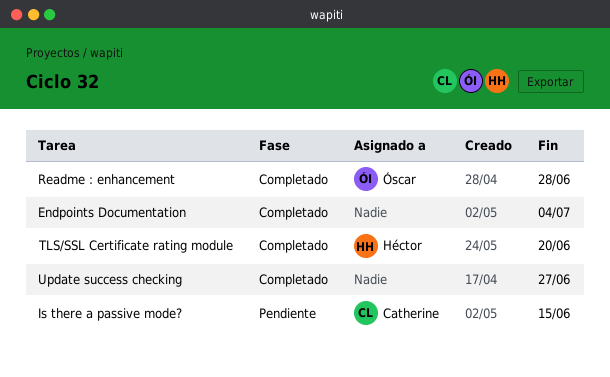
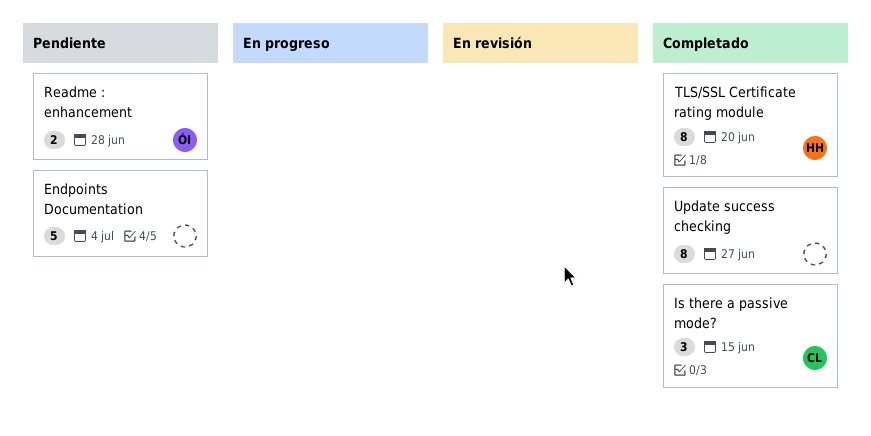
Endpoints Documentation, status: Completado -> Pendiente
Is there a passive mode?, status: Pendiente -> Completado
Readme : enhancement, status: Completado -> Pendiente

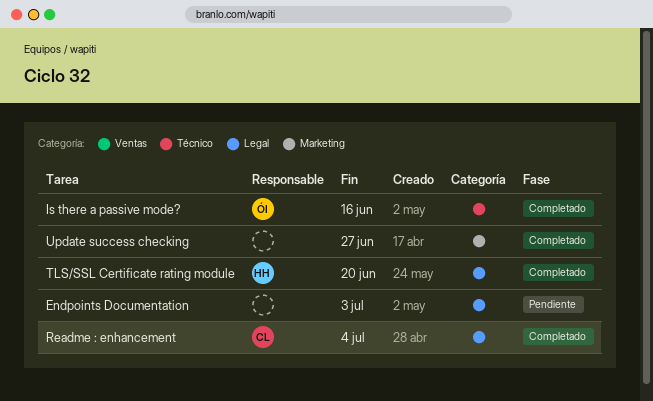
Endpoints Documentation, due: Jul 4 -> Jul 3
Is there a passive mode?, owner: CL -> ÓI
Is there a passive mode?, due: Jun 15 -> Jun 16
Readme : enhancement, status: Pendiente -> Completado
Readme : enhancement, owner: ÓI -> CL
Readme : enhancement, due: Jun 28 -> Jul 4

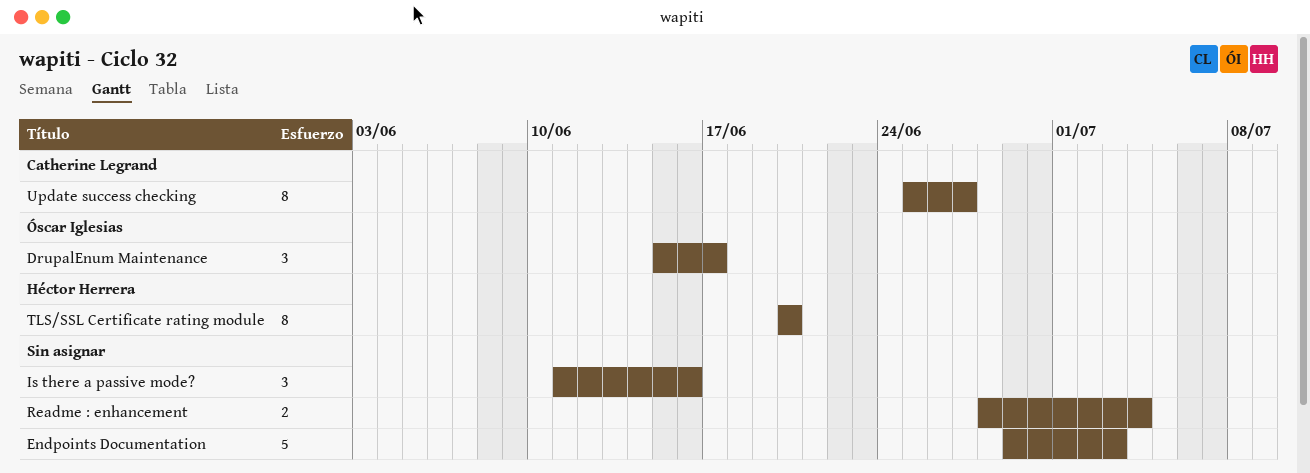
DrupalEnum Maintenance: none -> present
Is there a passive mode?, owner: Óscar Iglesias -> none
Readme : enhancement, owner: Catherine Legrand -> none
Update success checking, owner: none -> Catherine Legrand

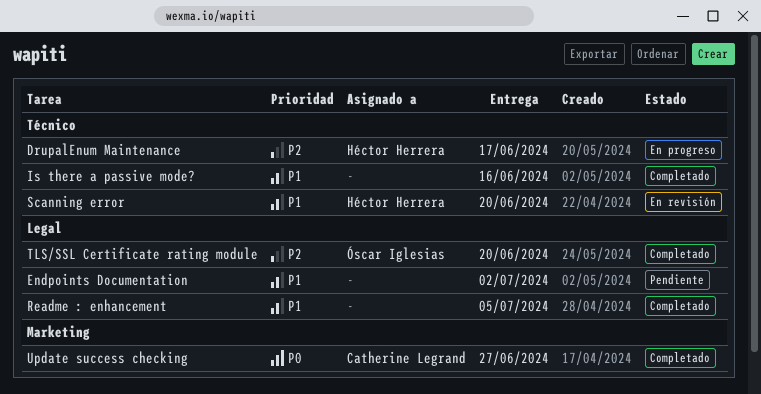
DrupalEnum Maintenance, owner: Óscar Iglesias -> Héctor Herrera
Endpoints Documentation, due: Jul 3 -> Jul 2
Readme : enhancement, due: Jul 4 -> Jul 5
Scanning error: none -> present
TLS/SSL Certificate rating module, owner: Héctor Herrera -> Óscar Iglesias

